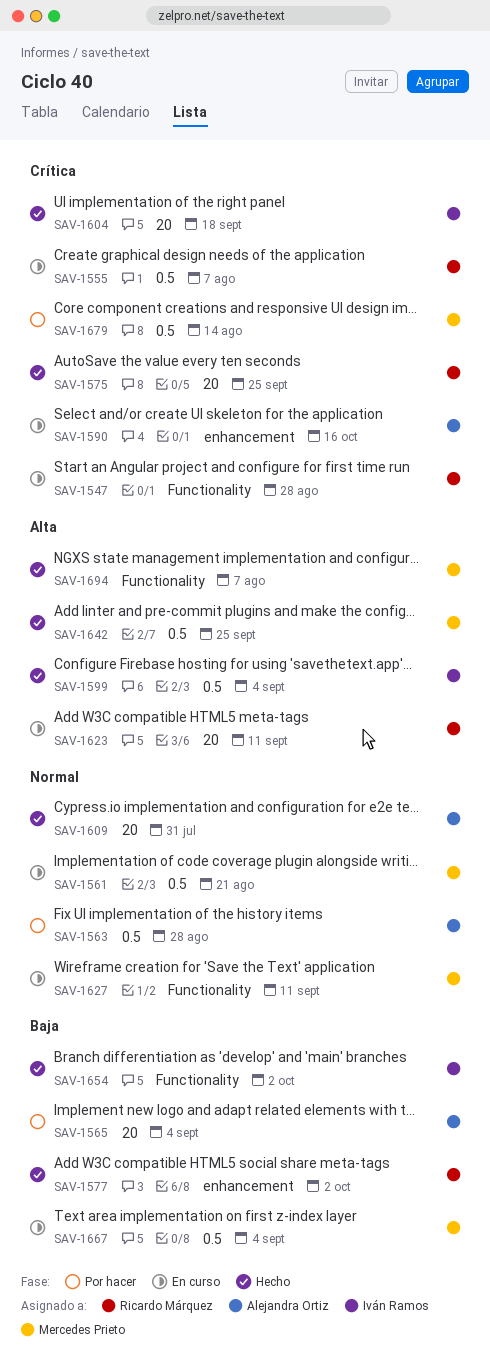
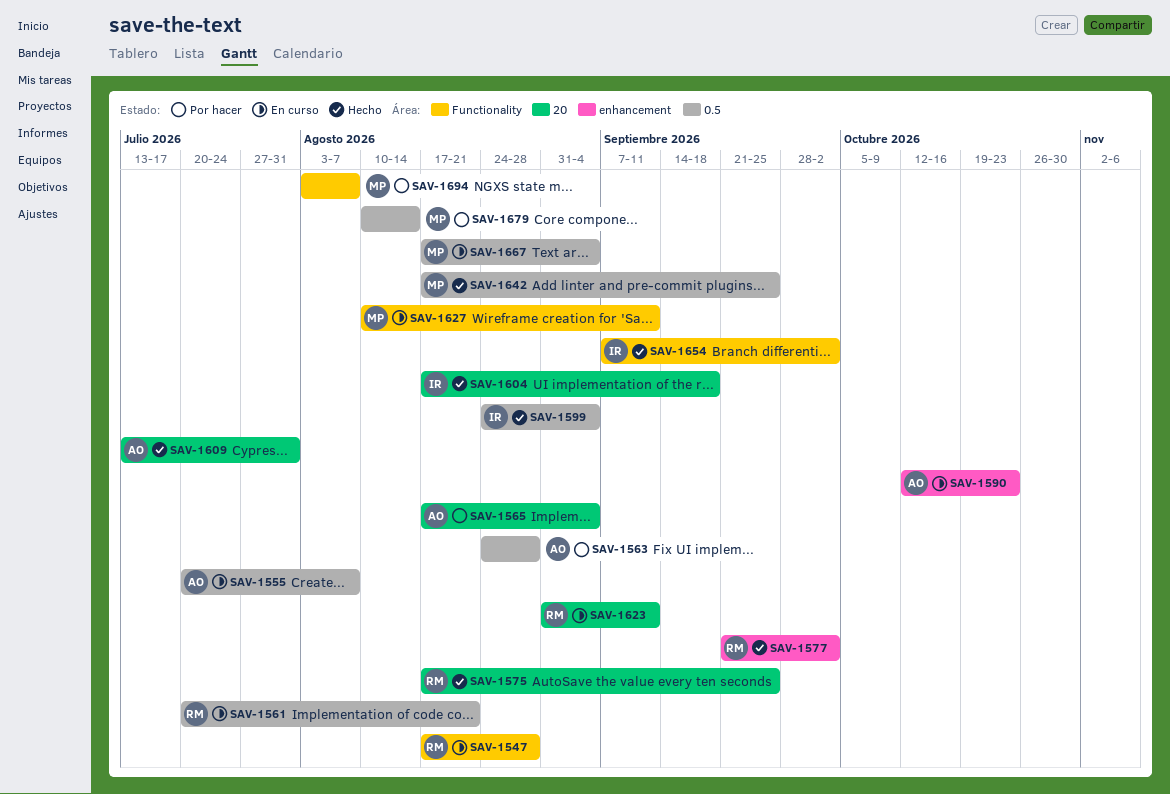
SAV-1555, owner: Ricardo Márquez -> Alejandra Ortiz
SAV-1561, owner: Mercedes Prieto -> Ricardo Márquez
SAV-1590, due: Oct 16 -> Oct 23
SAV-1694, status: Hecho -> Por hacer

